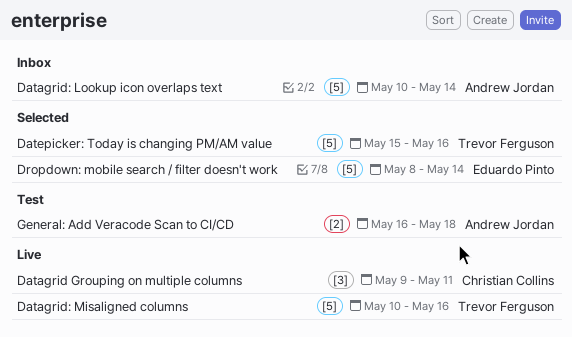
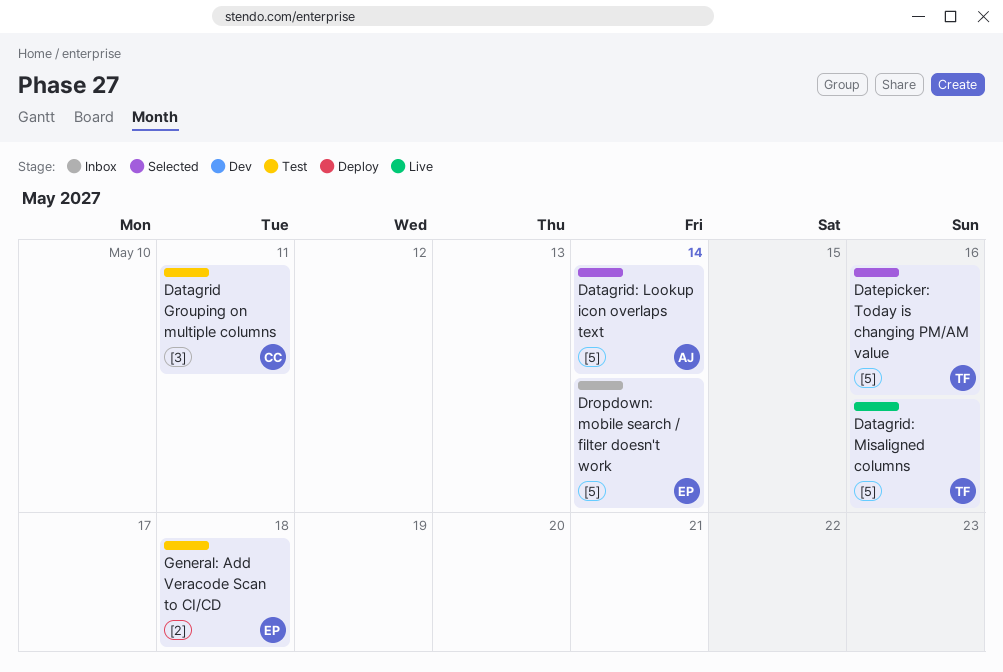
Datagrid Grouping on multiple columns, status: Live -> Test
Datagrid: Lookup icon overlaps text, status: Inbox -> Selected
Dropdown: mobile search / filter doesn't work, status: Selected -> Inbox
General: Add Veracode Scan to CI/CD, owner: Andrew Jordan -> Eduardo Pinto

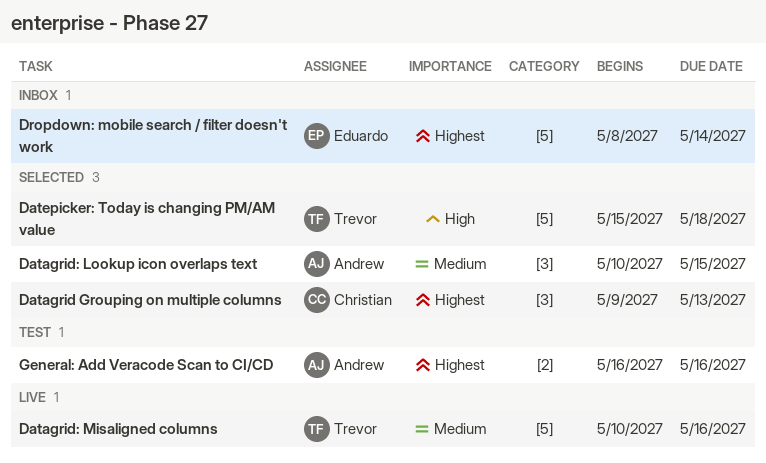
Datagrid Grouping on multiple columns, status: Test -> Selected
Datagrid Grouping on multiple columns, due: May 11 -> May 13
Datagrid: Lookup icon overlaps text, label: [5] -> [3]
Datagrid: Lookup icon overlaps text, due: May 14 -> May 15
Datepicker: Today is changing PM/AM value, due: May 16 -> May 18
General: Add Veracode Scan to CI/CD, owner: Eduardo -> Andrew
General: Add Veracode Scan to CI/CD, due: May 18 -> May 16

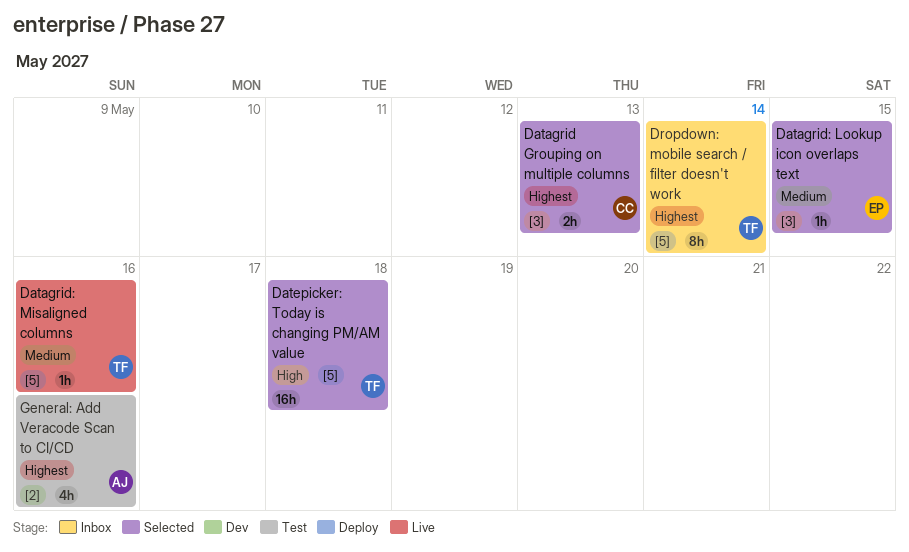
Datagrid: Lookup icon overlaps text, owner: Andrew -> Eduardo
Dropdown: mobile search / filter doesn't work, owner: Eduardo -> Trevor

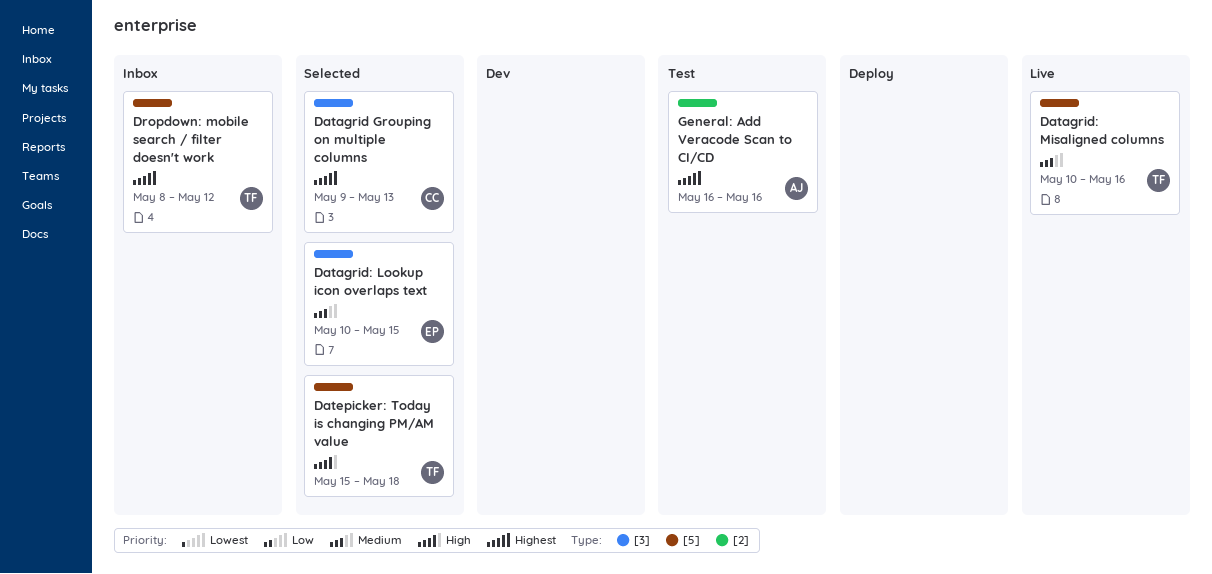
Dropdown: mobile search / filter doesn't work, due: May 14 -> May 12

